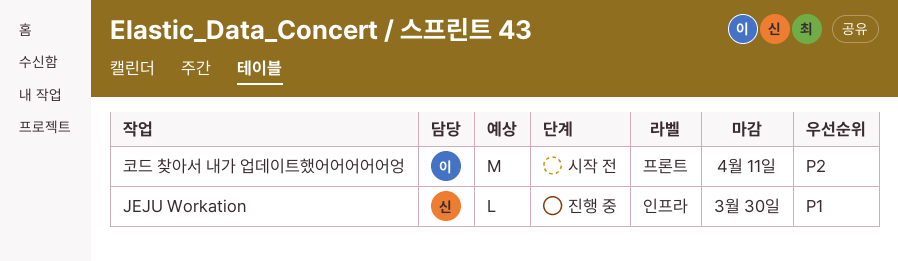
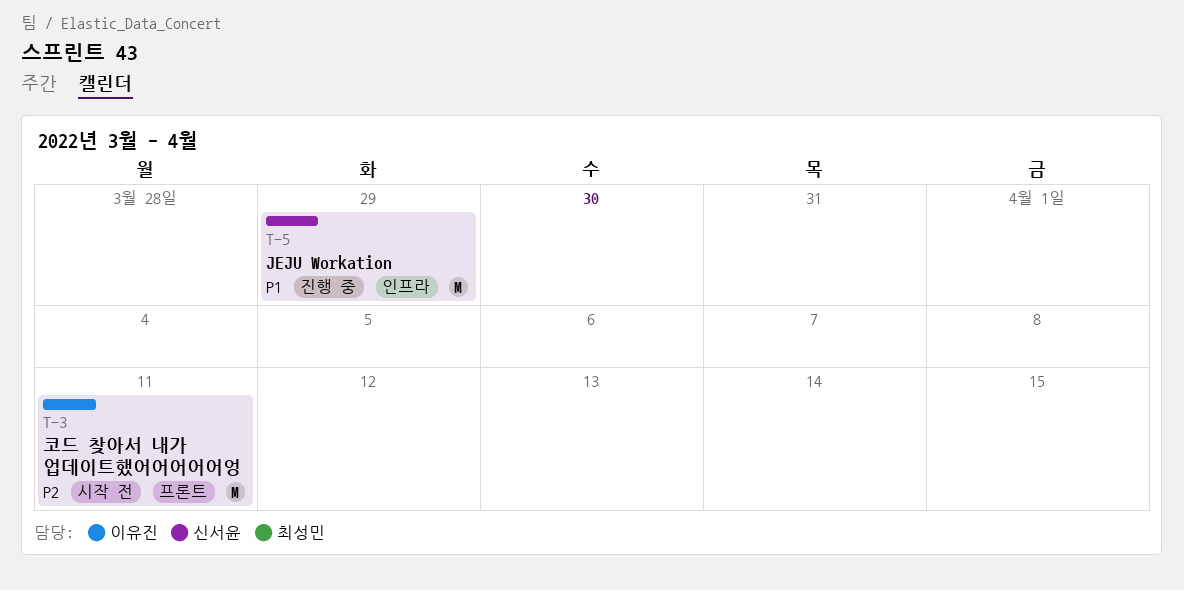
JEJU Workation, estimate: L -> M
JEJU Workation, due: Mar 30 -> Mar 29

